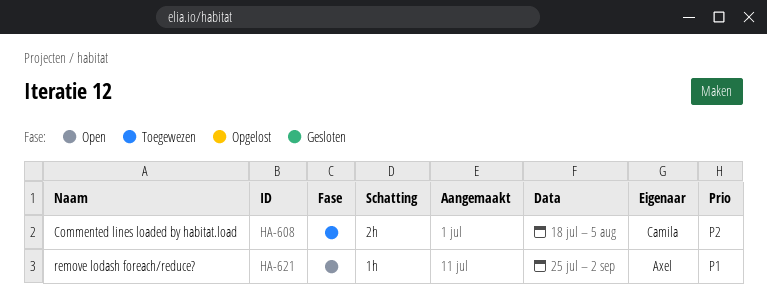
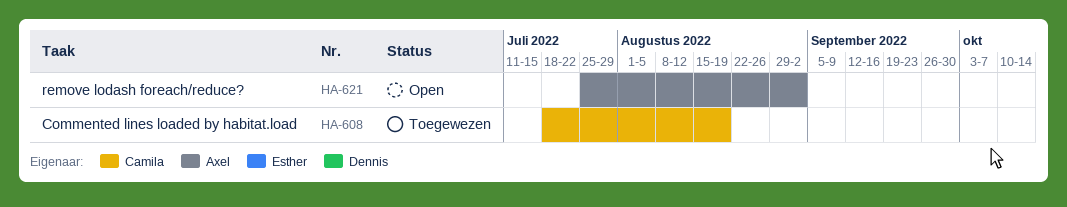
HA-608, due: Aug 5 -> Aug 19

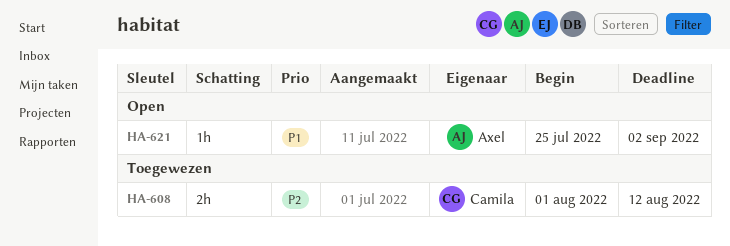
HA-608, start: Jul 18 -> Aug 1
HA-608, due: Aug 19 -> Aug 12

